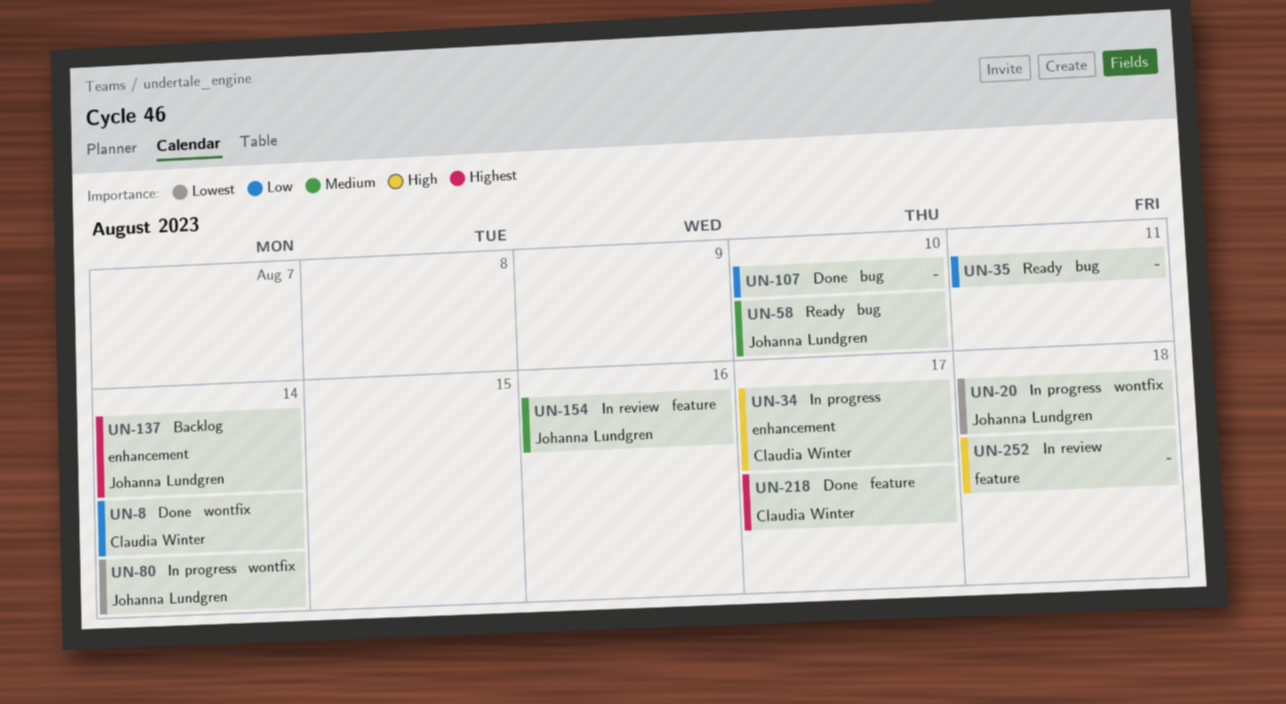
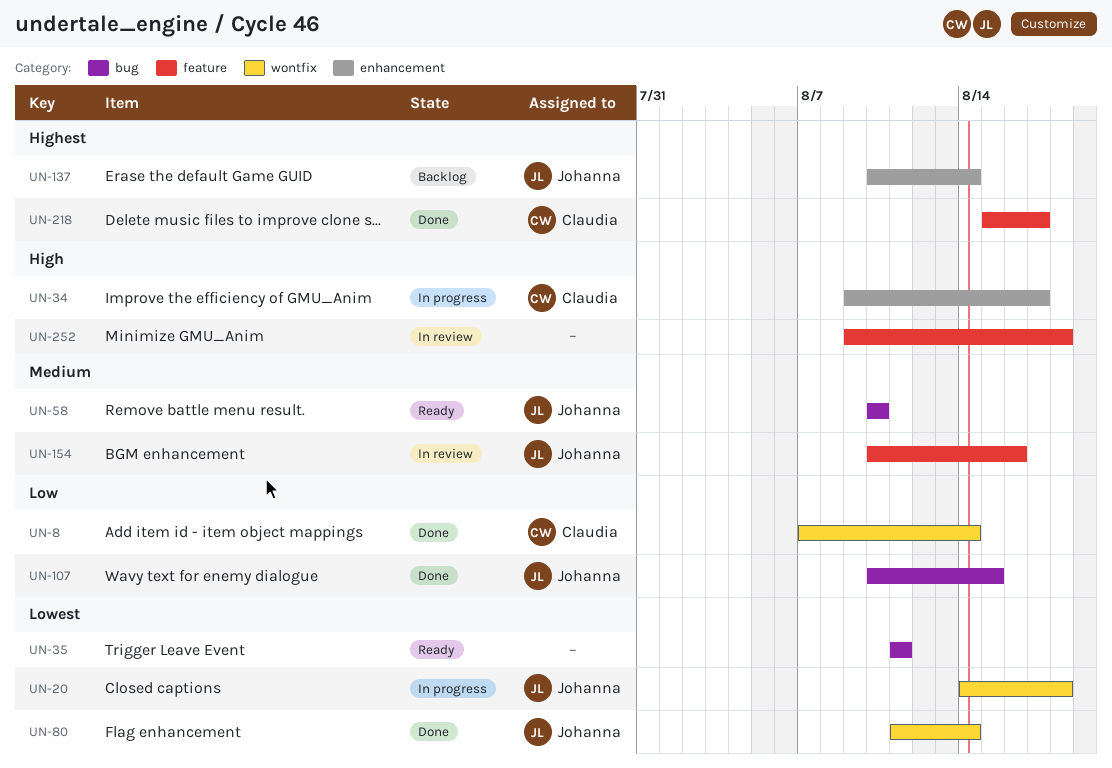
UN-35, priority: Low -> Lowest
UN-80, status: In progress -> Done
UN-107, owner: none -> Johanna Lundgren
UN-107, due: Aug 10 -> Aug 15

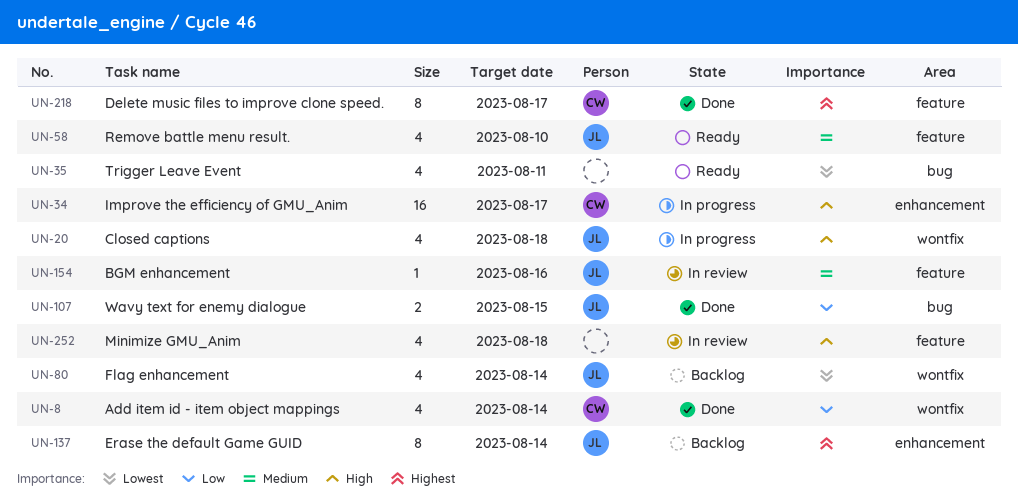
UN-20, priority: Lowest -> High
UN-58, label: bug -> feature
UN-80, status: Done -> Backlog

